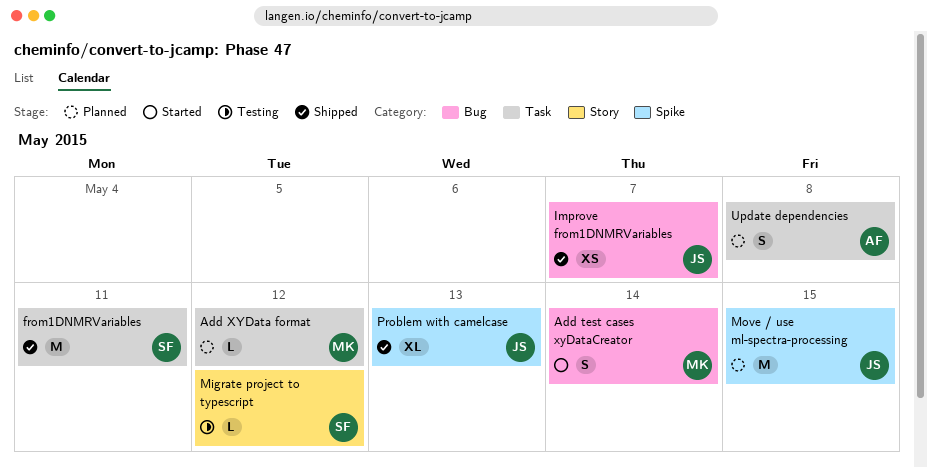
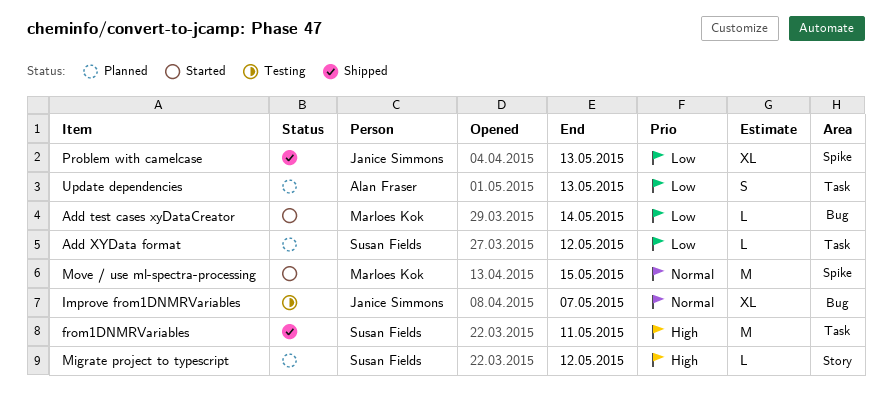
Add test cases xyDataCreator, estimate: S -> L
Add XYData format, owner: Marloes Kok -> Susan Fields
Improve from1DNMRVariables, status: Shipped -> Testing
Improve from1DNMRVariables, estimate: XS -> XL
Migrate project to typescript, status: Testing -> Planned
Move / use ml-spectra-processing, status: Planned -> Started
Move / use ml-spectra-processing, owner: Janice Simmons -> Marloes Kok
Update dependencies, due: May 8 -> May 13

